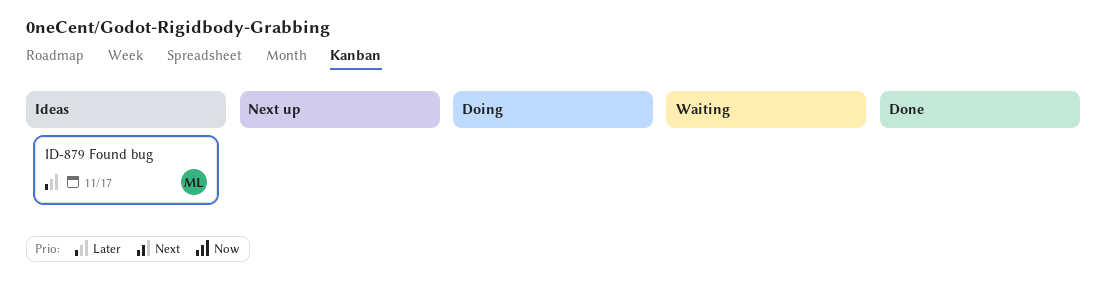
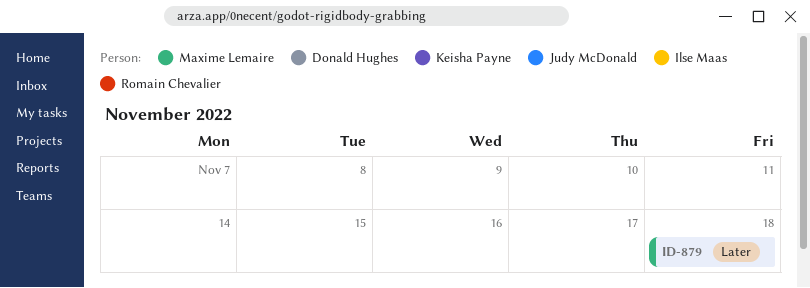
ID-879, due: Nov 17 -> Nov 18

